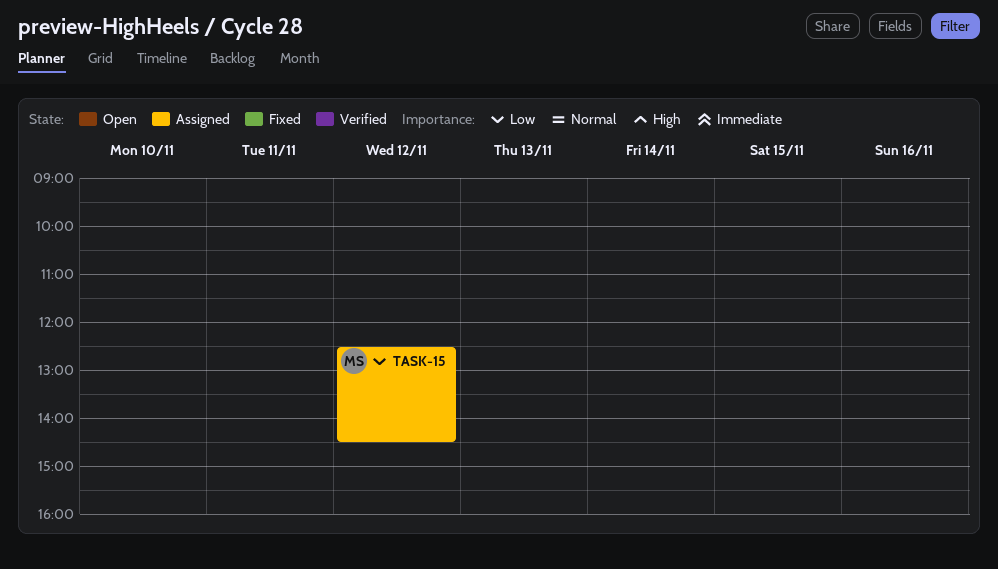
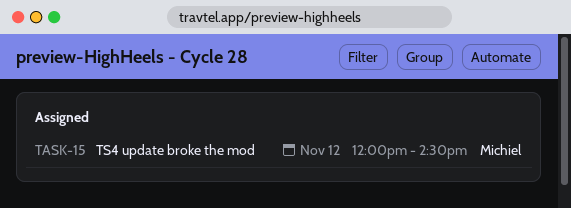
TASK-15, begins: 12:30 -> 12:00

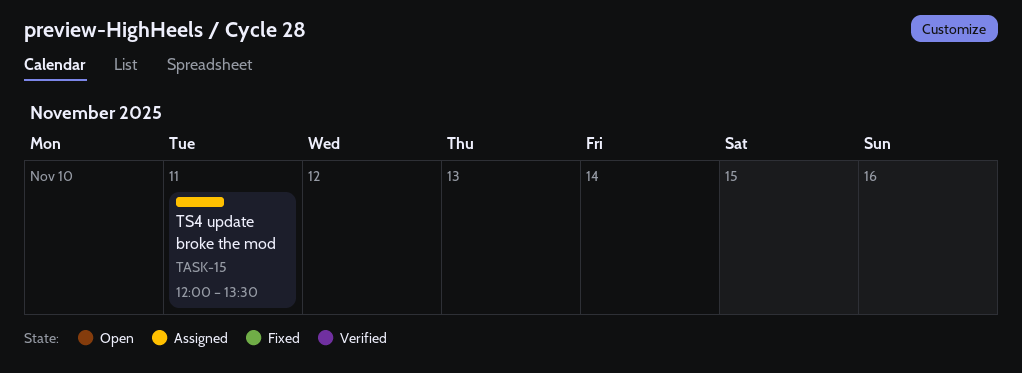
TASK-15, day: Nov 12 -> Nov 11
TASK-15, ends: 14:30 -> 13:30

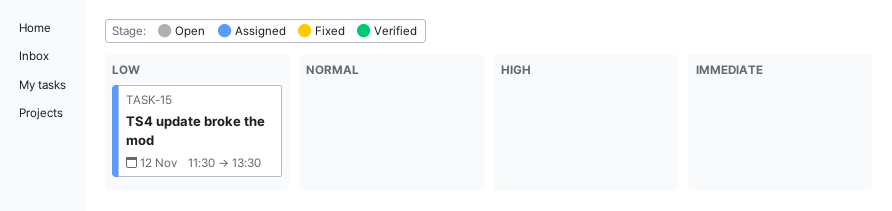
TASK-15, day: Nov 11 -> Nov 12
TASK-15, begins: 12:00 -> 11:30

